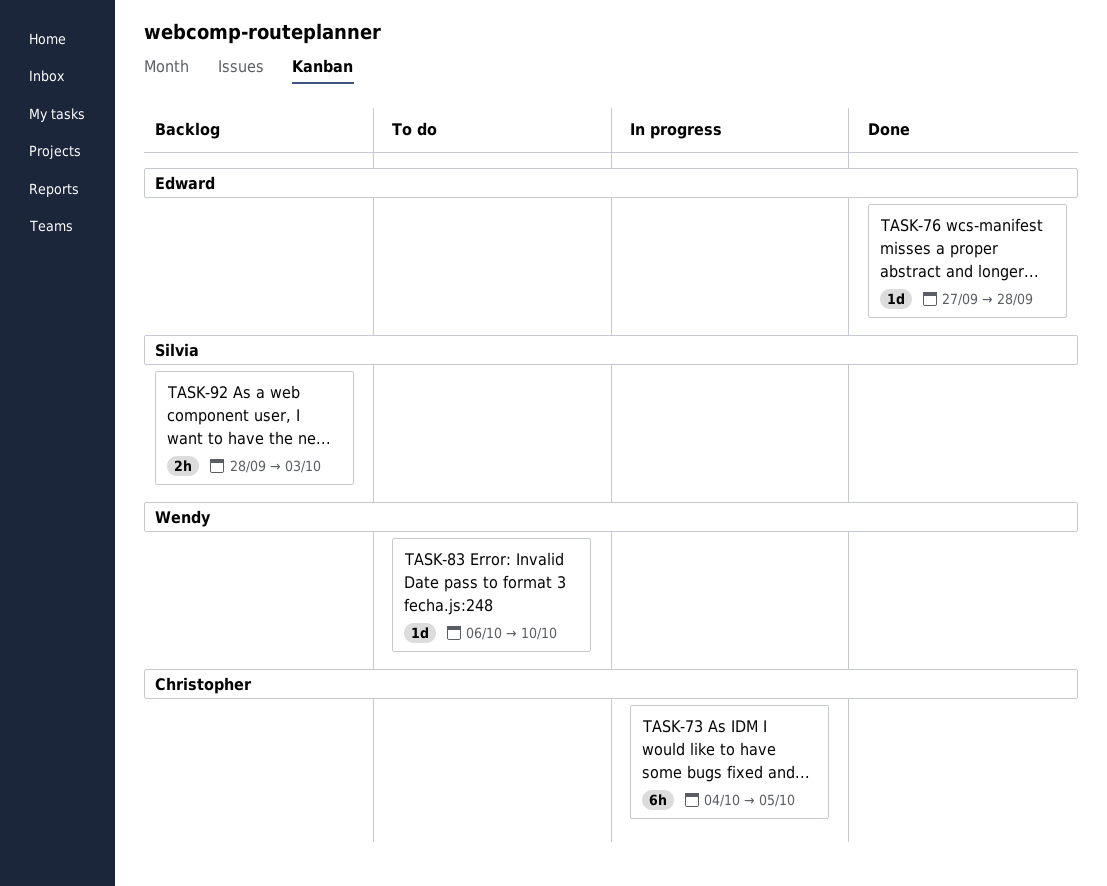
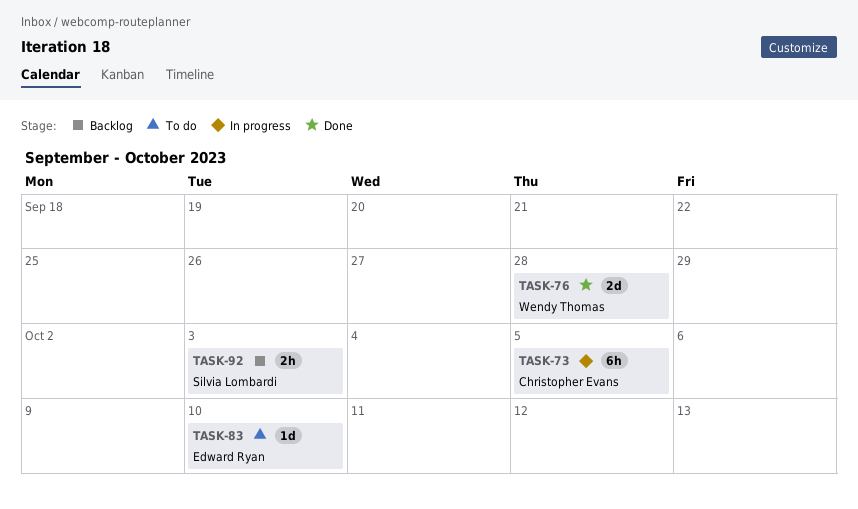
TASK-76, owner: Edward Ryan -> Wendy Thomas
TASK-76, estimate: 1d -> 2d
TASK-83, owner: Wendy Thomas -> Edward Ryan

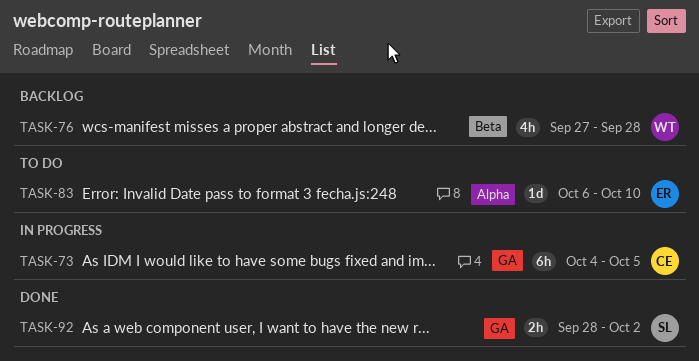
TASK-76, status: Done -> Backlog
TASK-76, estimate: 2d -> 4h
TASK-92, status: Backlog -> Done
TASK-92, due: Oct 3 -> Oct 2

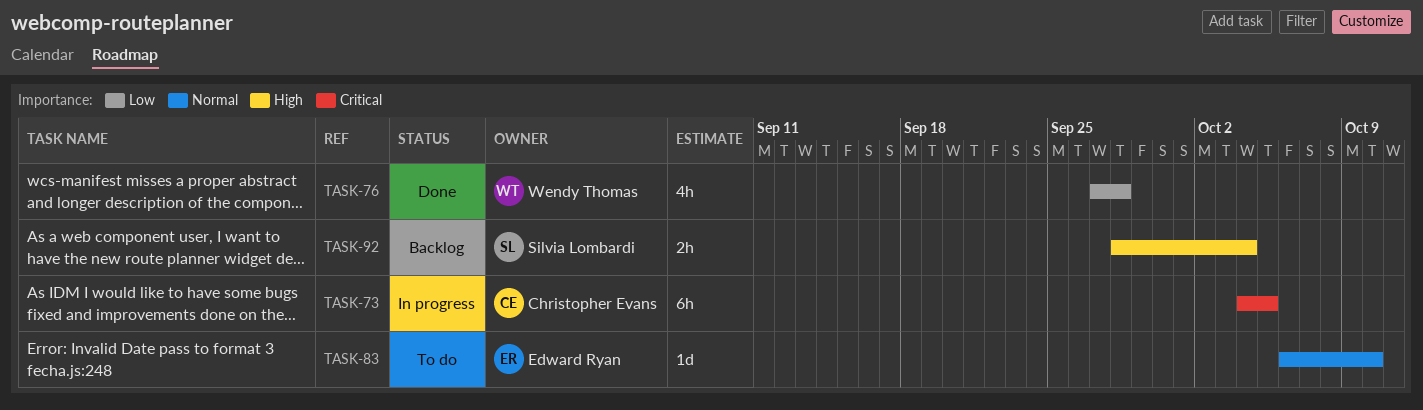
TASK-76, status: Backlog -> Done
TASK-92, status: Done -> Backlog
TASK-92, due: Oct 2 -> Oct 4

